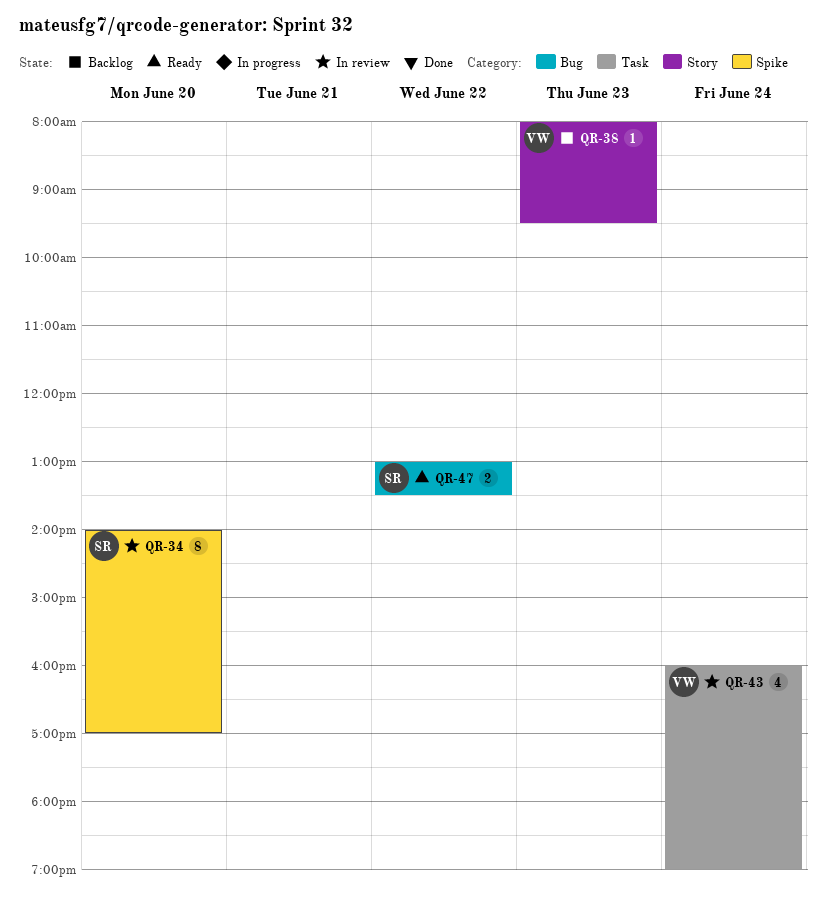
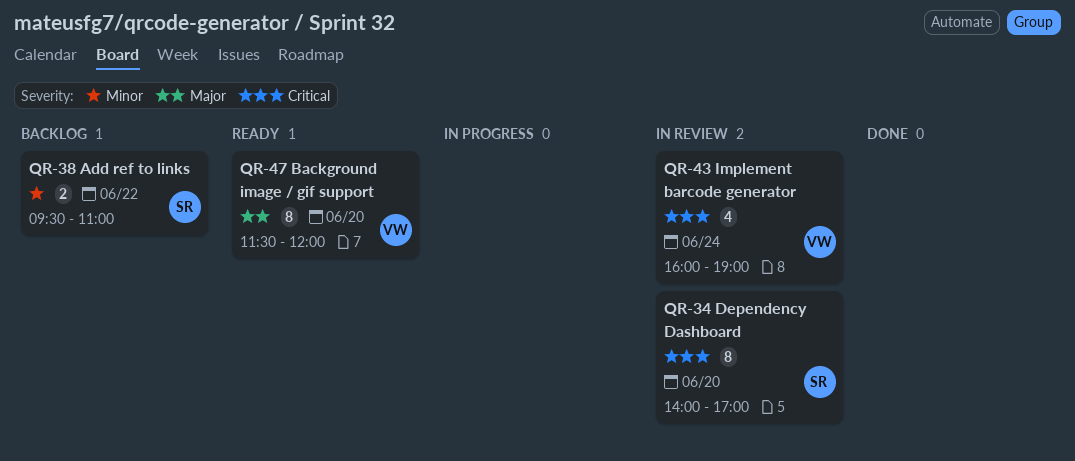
QR-38, owner: VW -> SR
QR-38, estimate: 1 -> 2
QR-38, day: Jun 23 -> Jun 22
QR-38, begins: 08:00 -> 09:30
QR-38, ends: 09:30 -> 11:00
QR-47, owner: SR -> VW
QR-47, estimate: 2 -> 8
QR-47, day: Jun 22 -> Jun 20
QR-47, begins: 13:00 -> 11:30
QR-47, ends: 13:30 -> 12:00

